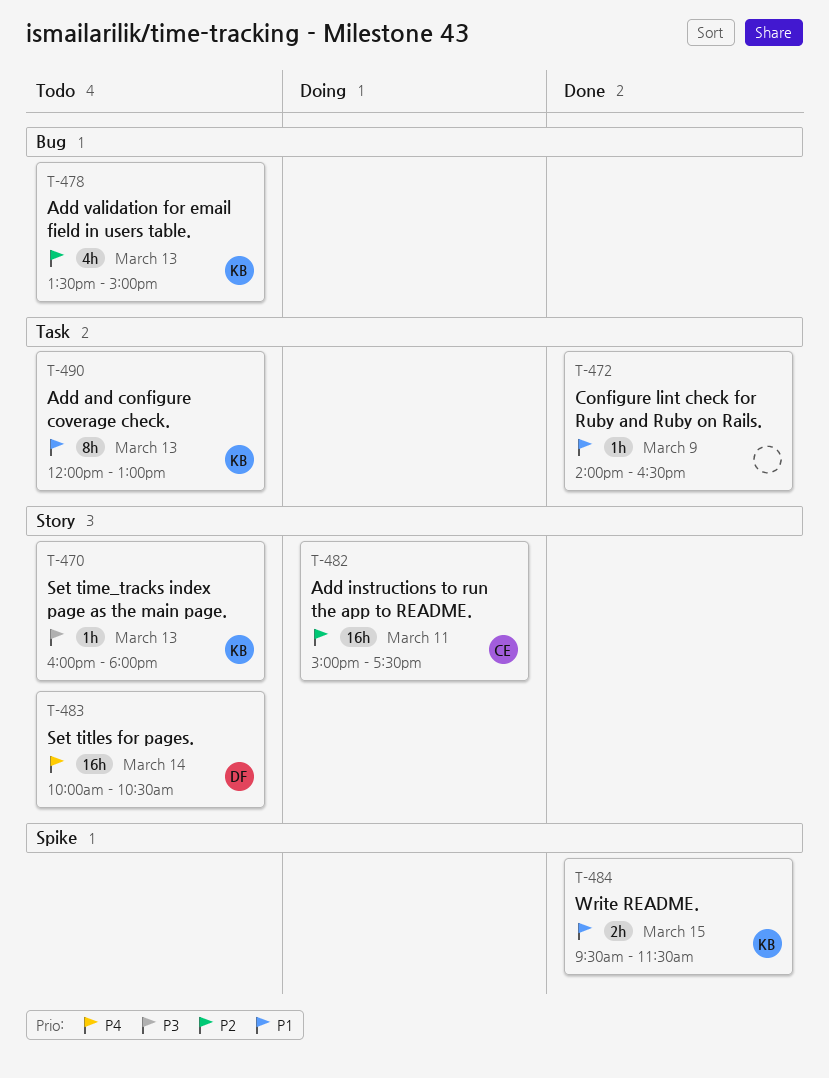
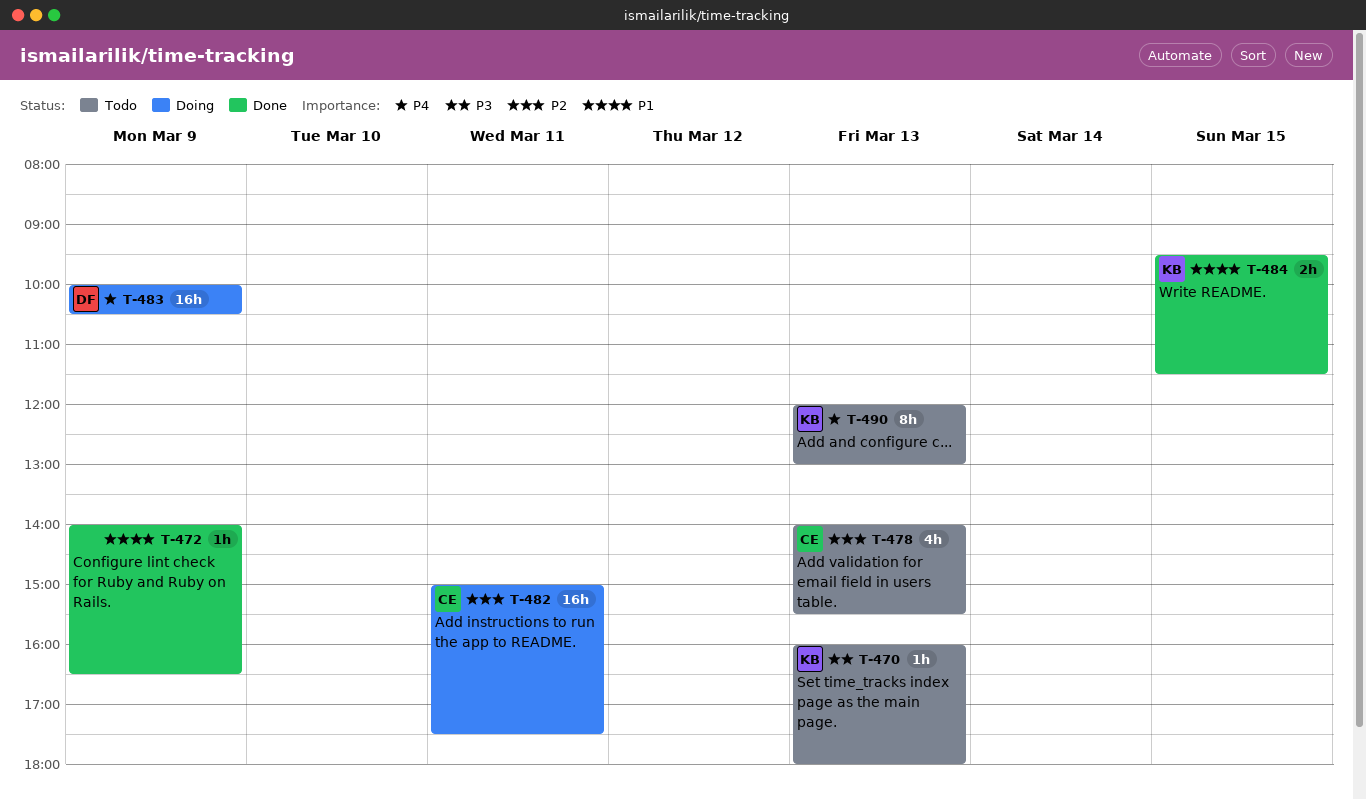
T-478, owner: KB -> CE
T-478, begins: 13:30 -> 14:00
T-478, ends: 15:00 -> 15:30
T-483, status: Todo -> Doing
T-483, day: Mar 14 -> Mar 9
T-490, priority: P1 -> P4

